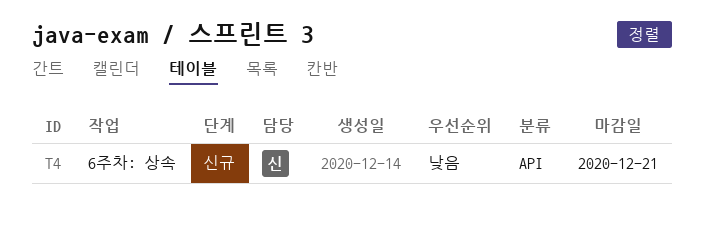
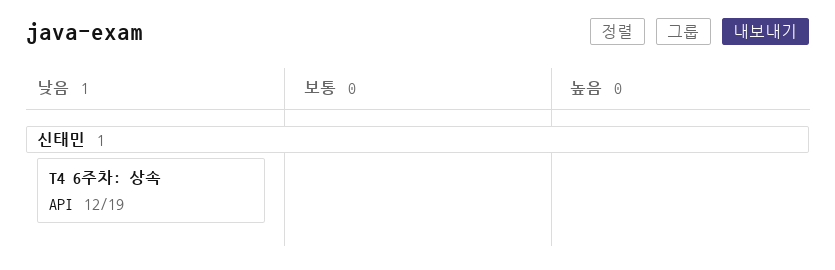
T4, due: Dec 21 -> Dec 19

